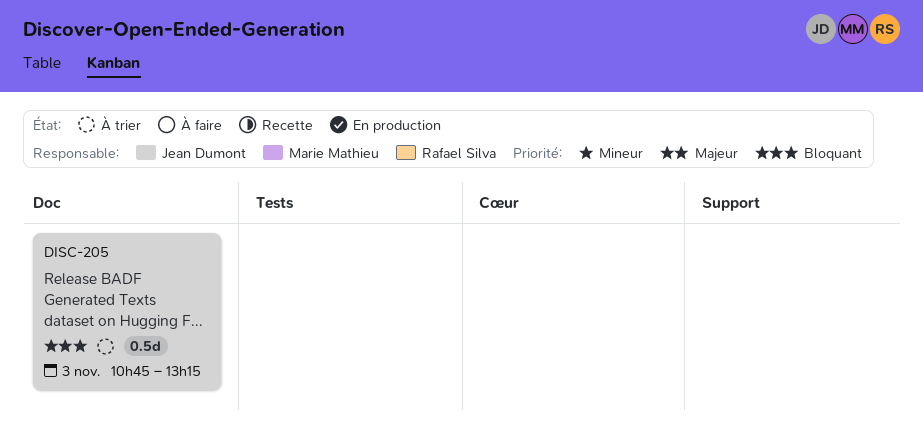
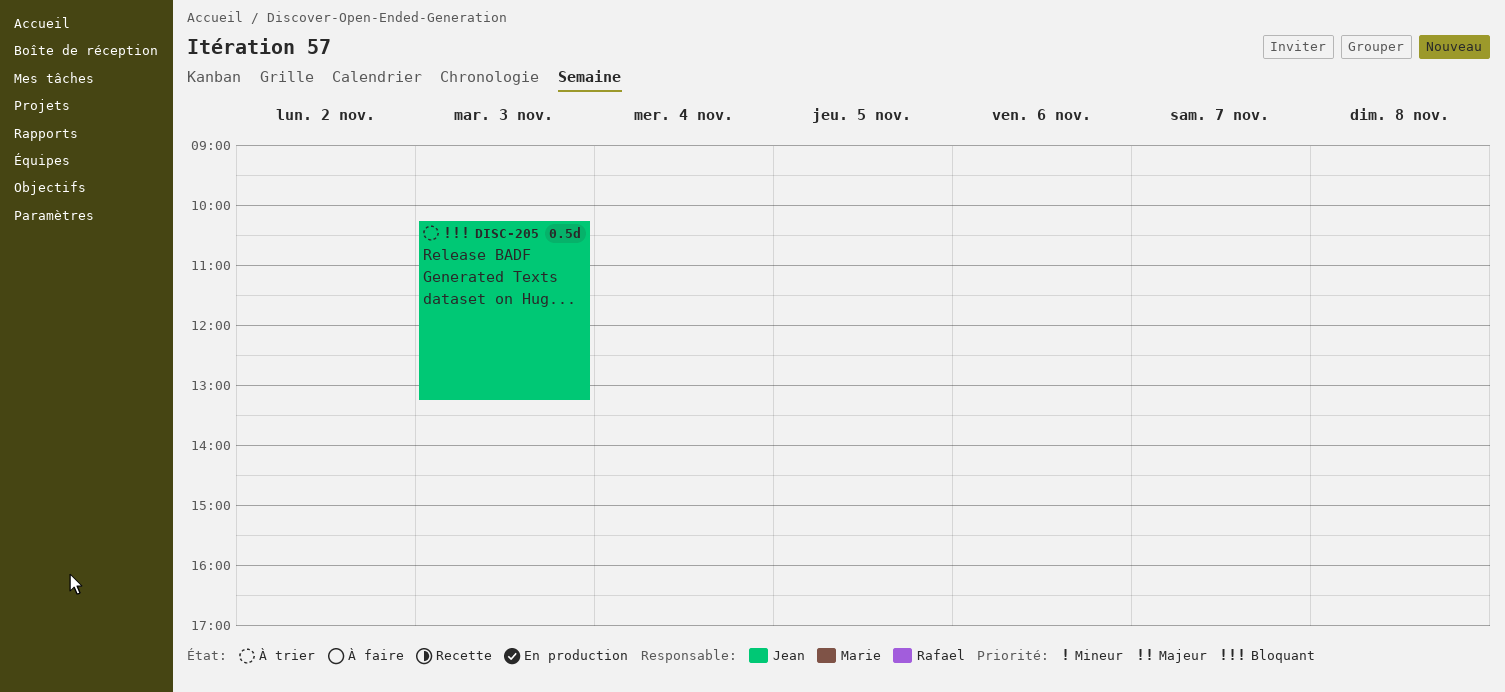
DISC-205, begins: 10:45 -> 10:15

